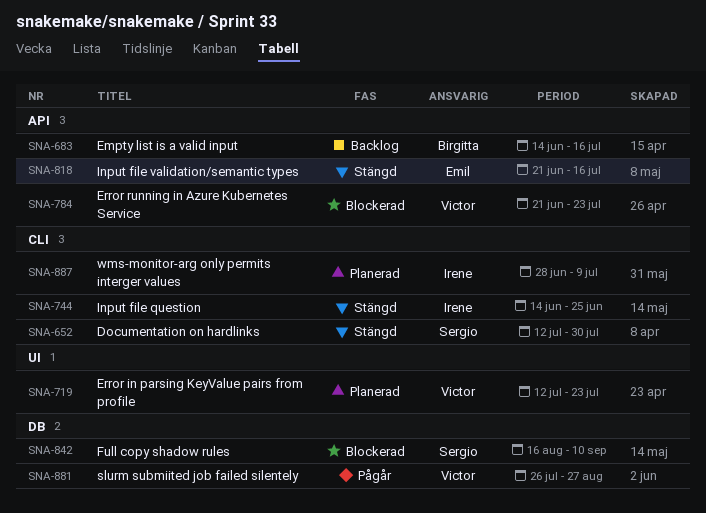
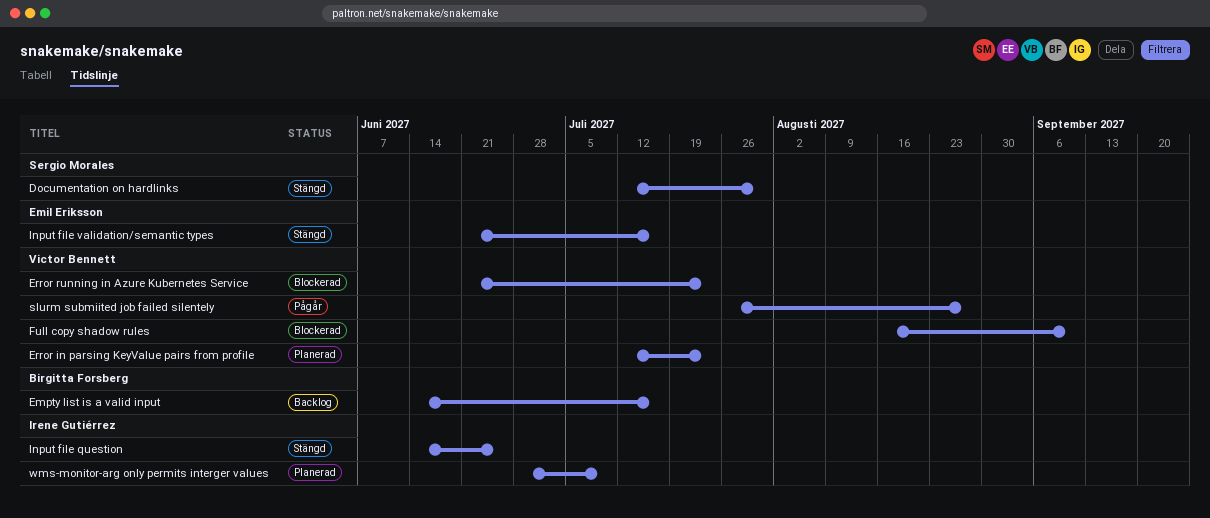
Full copy shadow rules, owner: Sergio Morales -> Victor Bennett

